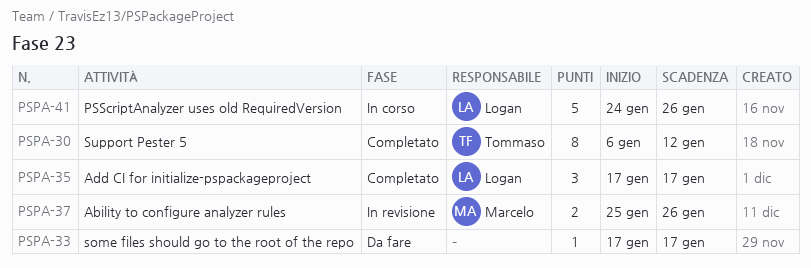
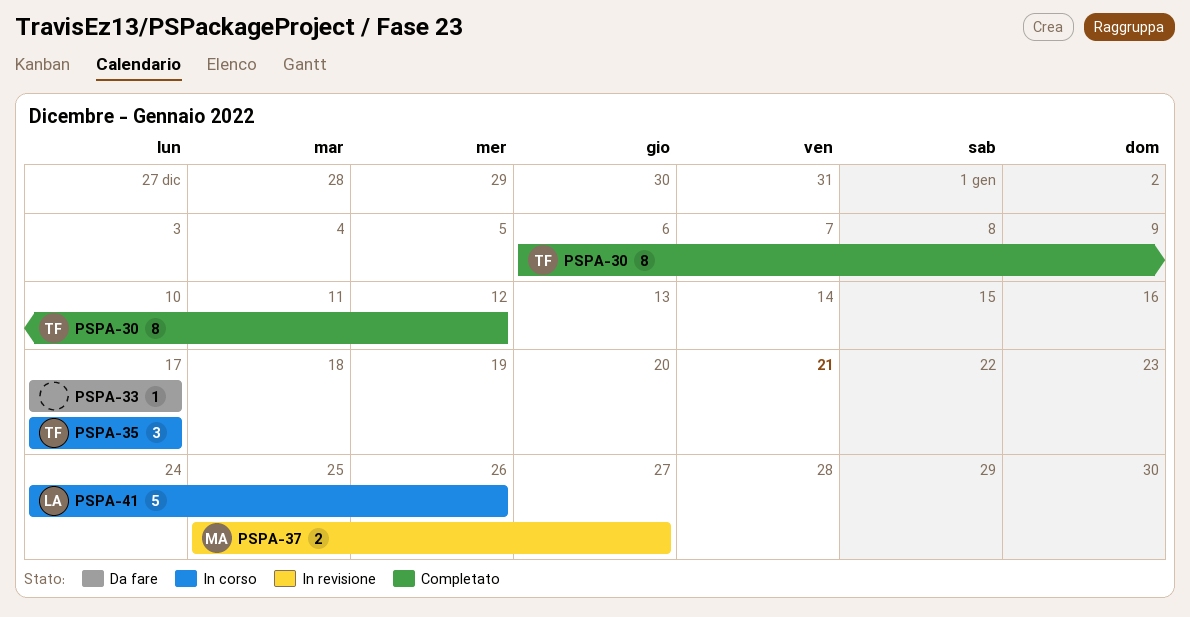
PSPA-35, status: Completato -> In corso
PSPA-35, owner: Logan -> Tommaso
PSPA-37, due: Jan 26 -> Jan 27

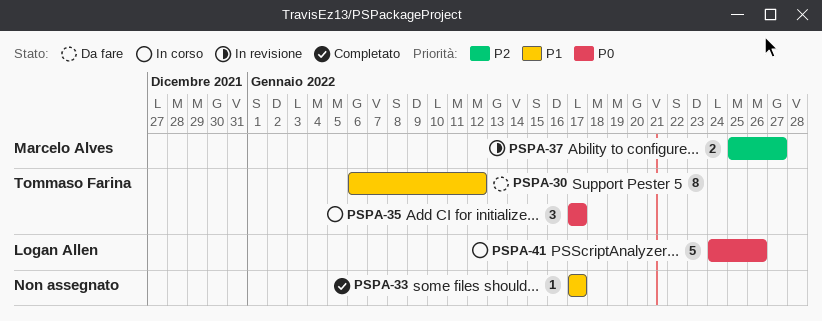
PSPA-30, status: Completato -> Da fare
PSPA-33, status: Da fare -> Completato

